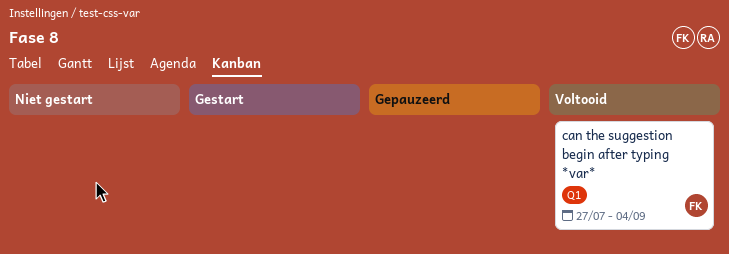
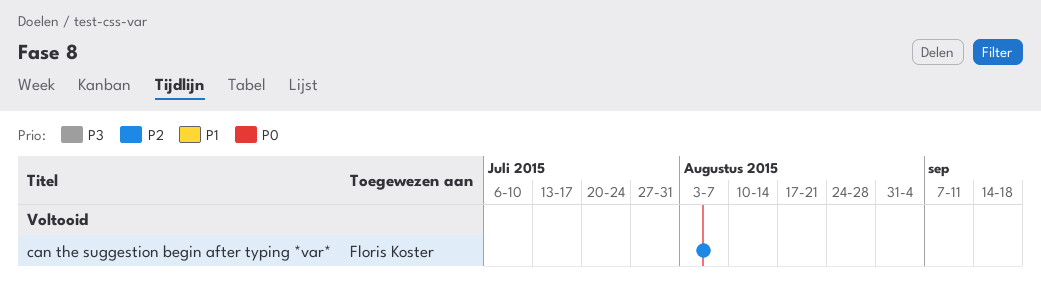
can the suggestion begin after typing *var*, start: Jul 27 -> Aug 3
can the suggestion begin after typing *var*, due: Sep 4 -> Aug 7

